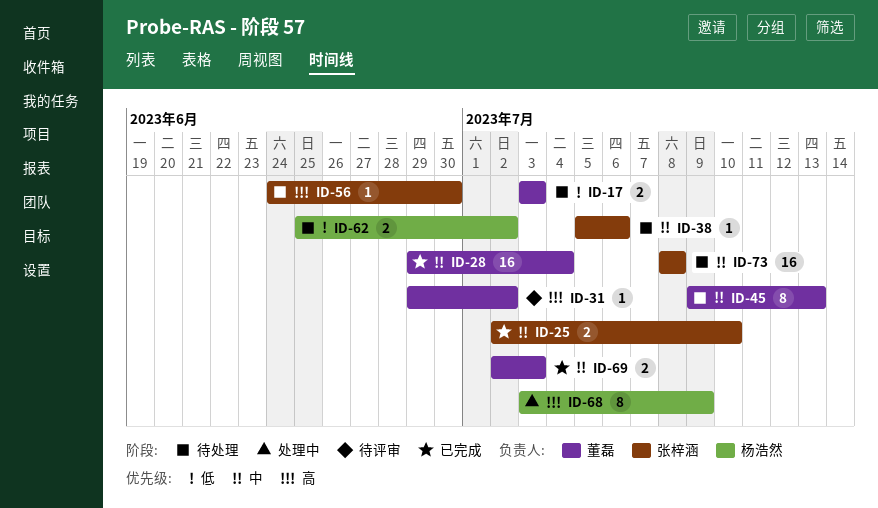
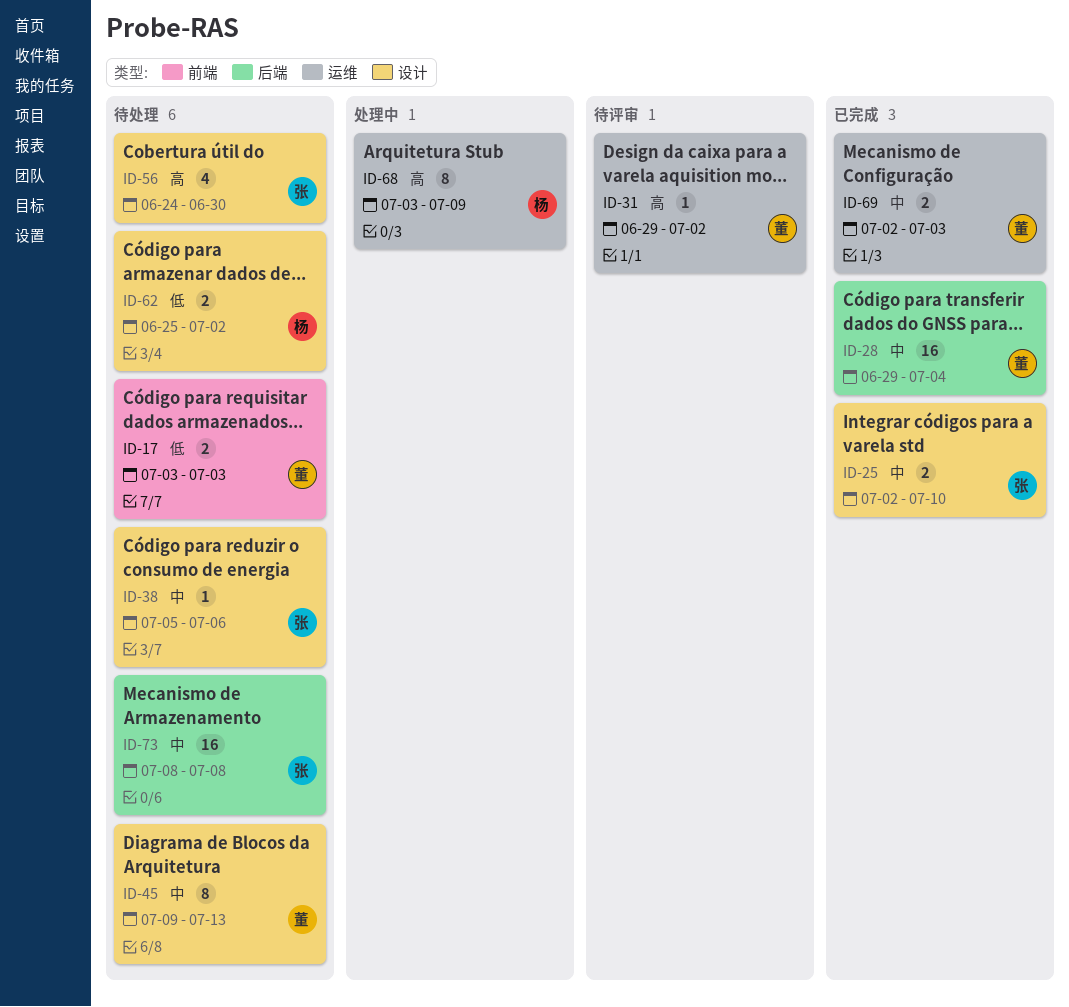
ID-56, estimate: 1 -> 4

